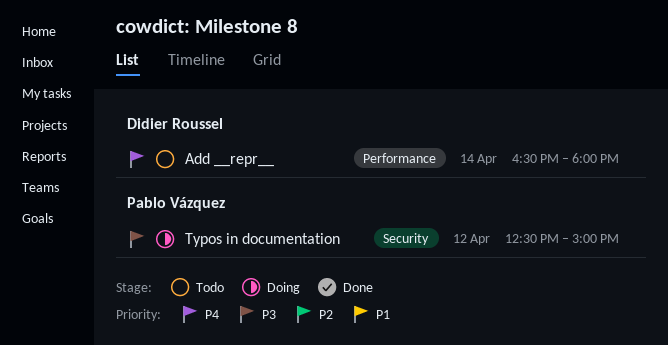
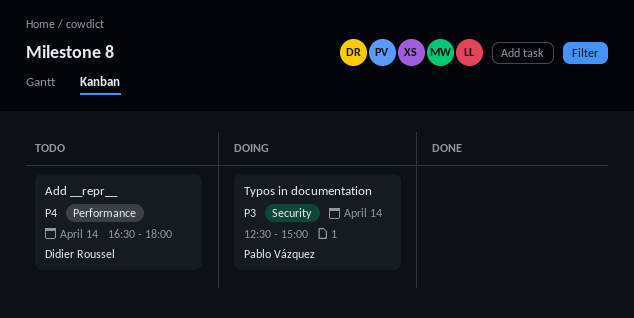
Typos in documentation, day: Apr 12 -> Apr 14

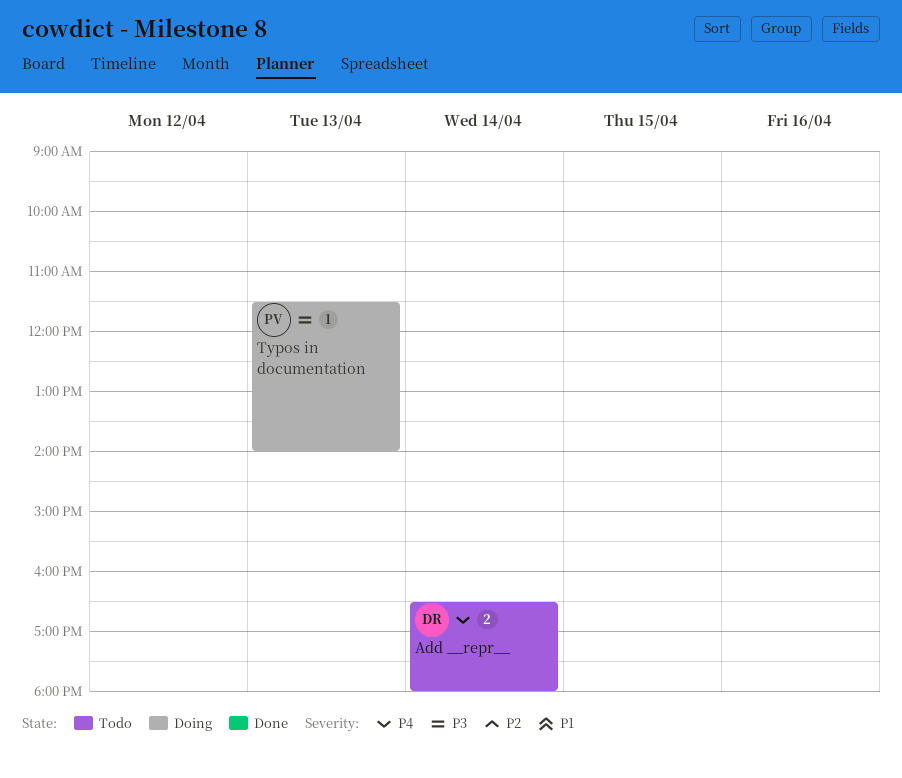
Typos in documentation, day: Apr 14 -> Apr 13
Typos in documentation, begins: 12:30 -> 11:30
Typos in documentation, ends: 15:00 -> 14:00

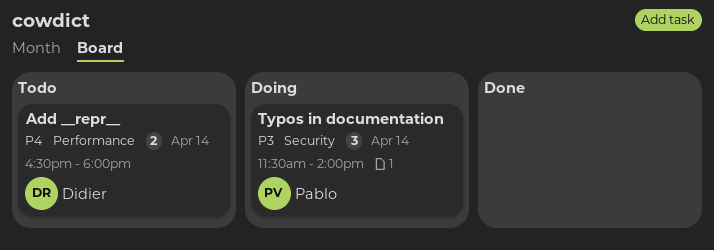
Typos in documentation, estimate: 1 -> 3
Typos in documentation, day: Apr 13 -> Apr 14

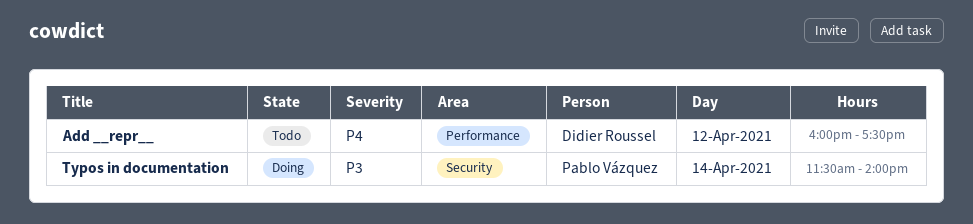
Add __repr__, day: Apr 14 -> Apr 12
Add __repr__, begins: 16:30 -> 16:00
Add __repr__, ends: 18:00 -> 17:30

